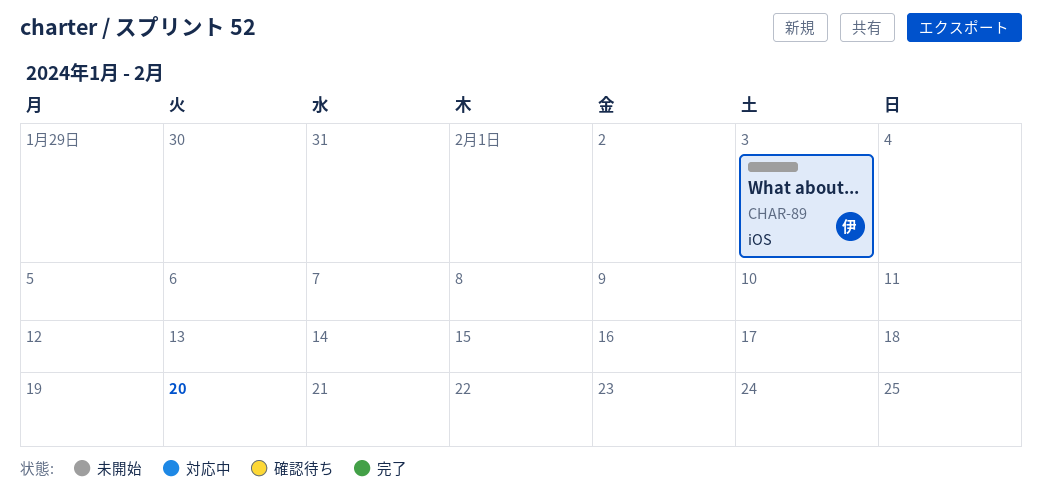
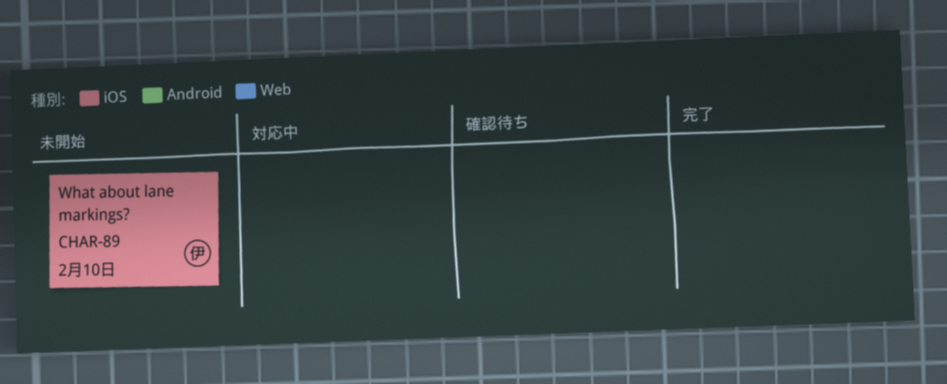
CHAR-89, due: Feb 3 -> Feb 10

